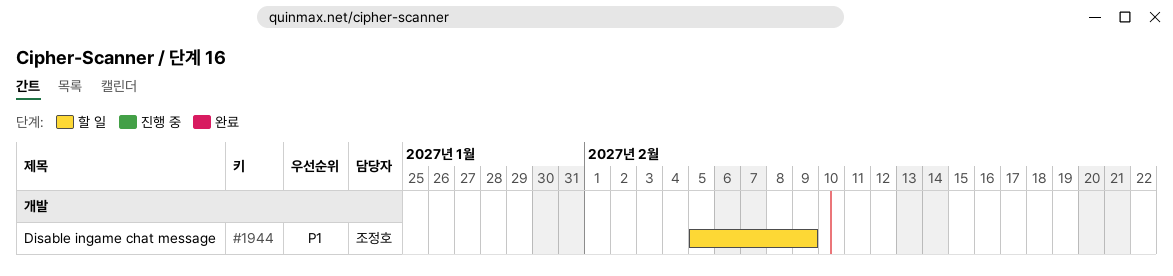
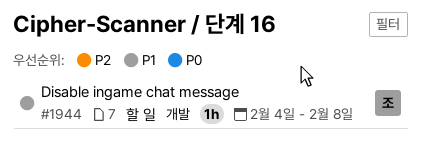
#1944, start: Feb 5 -> Feb 4
#1944, due: Feb 9 -> Feb 8

